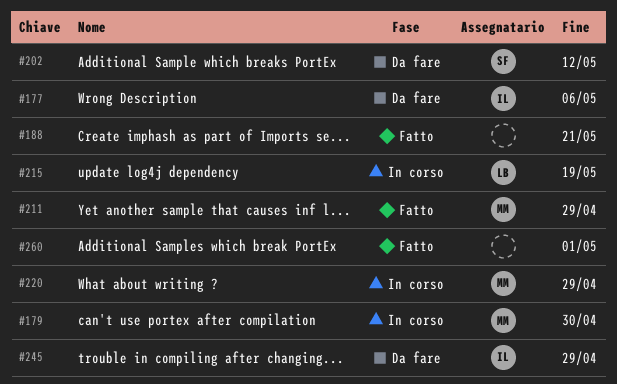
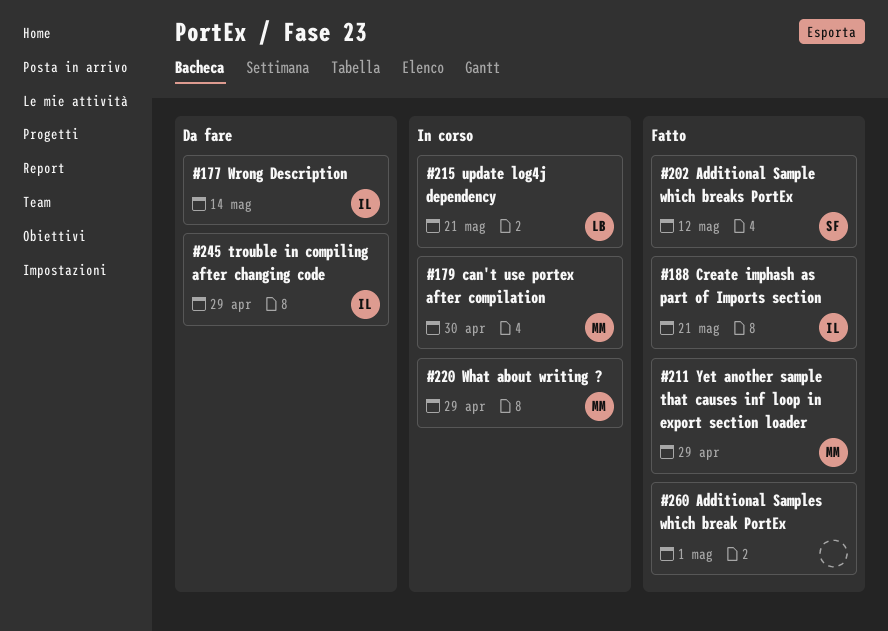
#177, due: May 6 -> May 14
#188, owner: none -> IL
#202, status: Da fare -> Fatto
#215, due: May 19 -> May 21

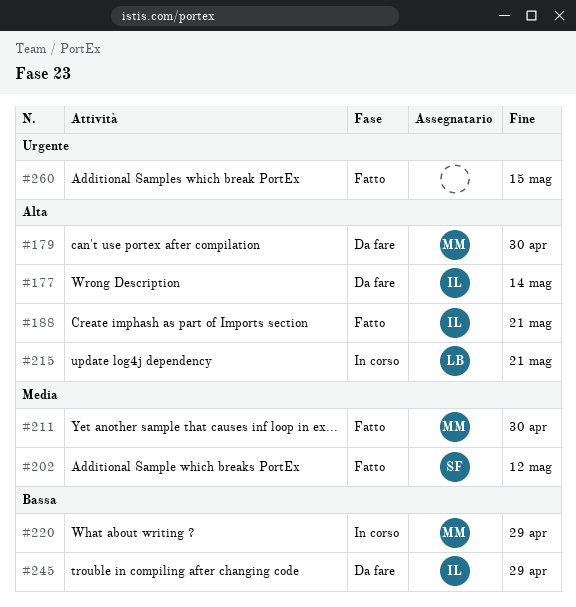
#179, status: In corso -> Da fare
#211, due: Apr 29 -> Apr 30
#260, due: May 1 -> May 15

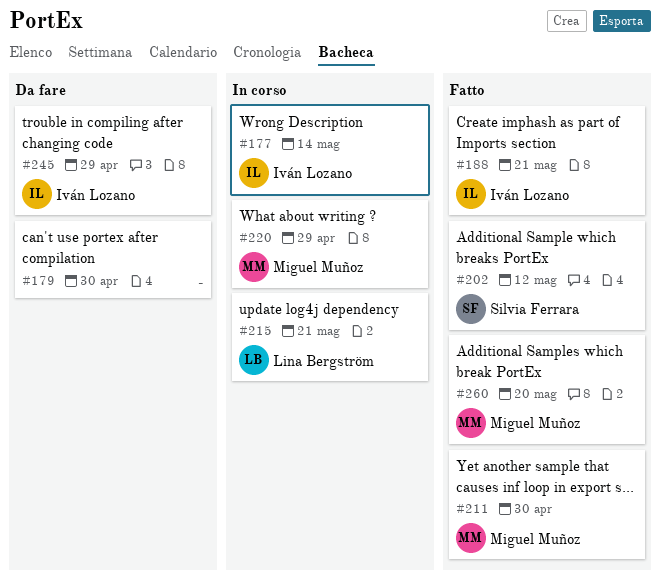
#177, status: Da fare -> In corso
#179, owner: Miguel Muñoz -> none
#260, owner: none -> Miguel Muñoz
#260, due: May 15 -> May 20

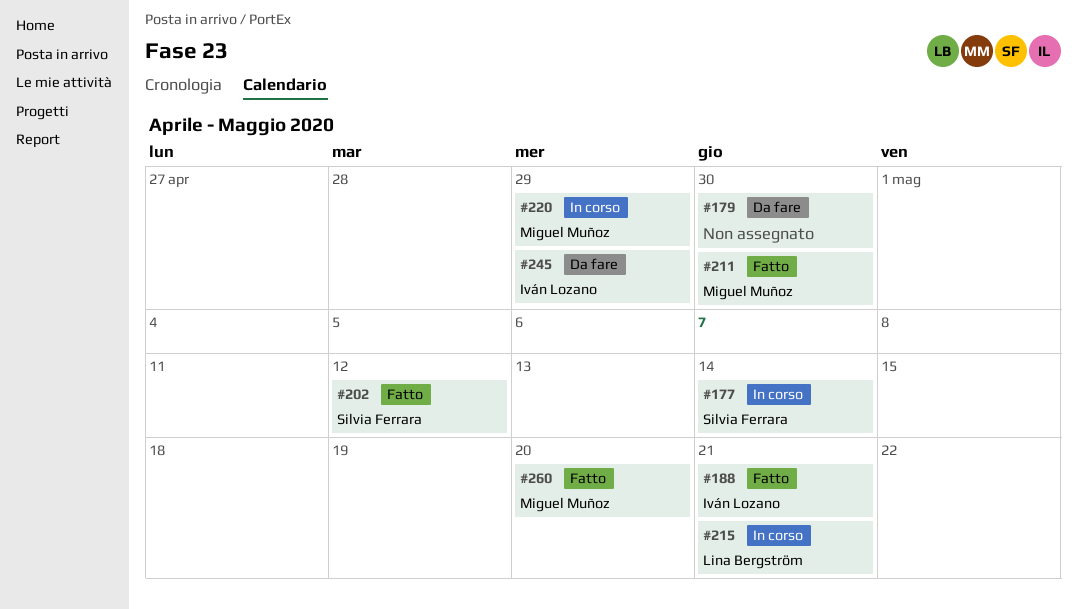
#177, owner: Iván Lozano -> Silvia Ferrara

